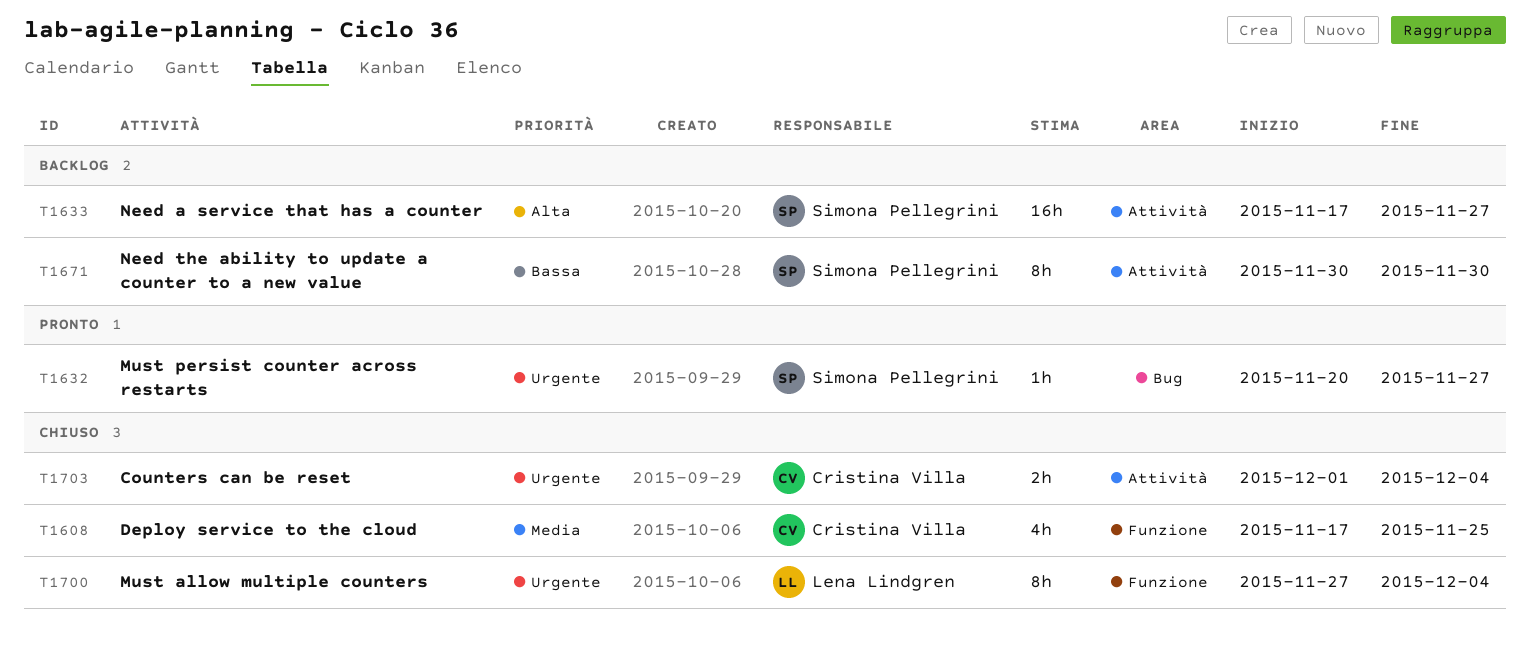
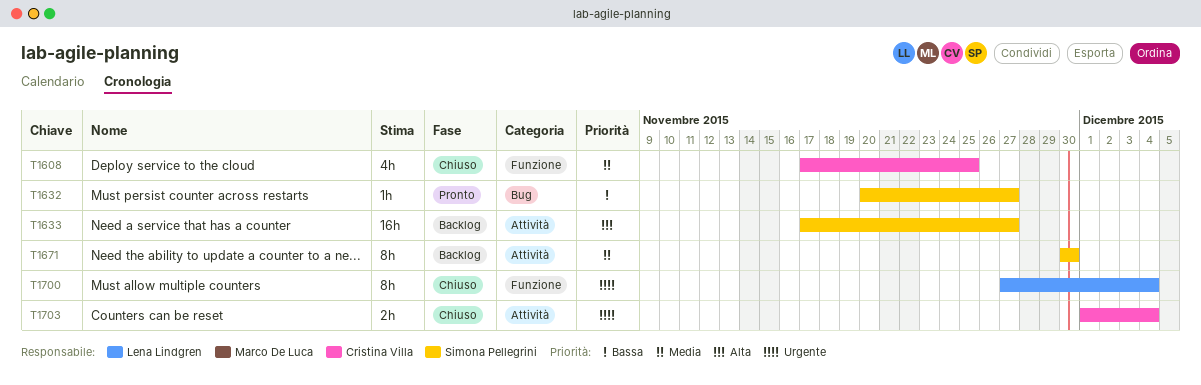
T1632, priority: Urgente -> Bassa
T1671, priority: Bassa -> Media

